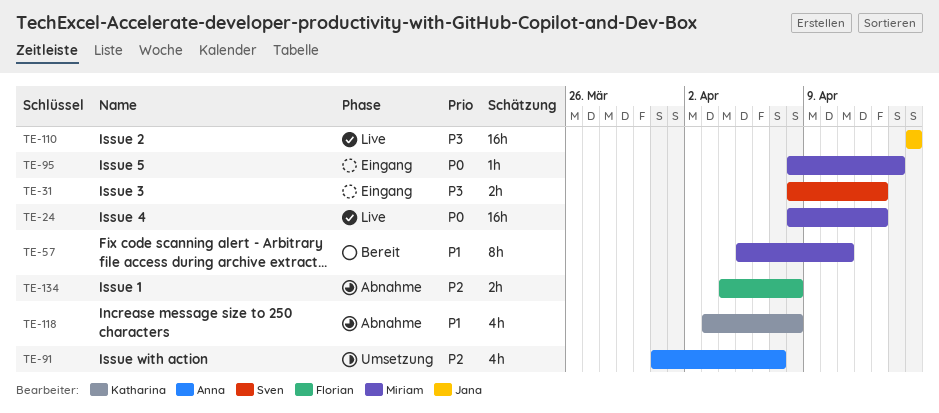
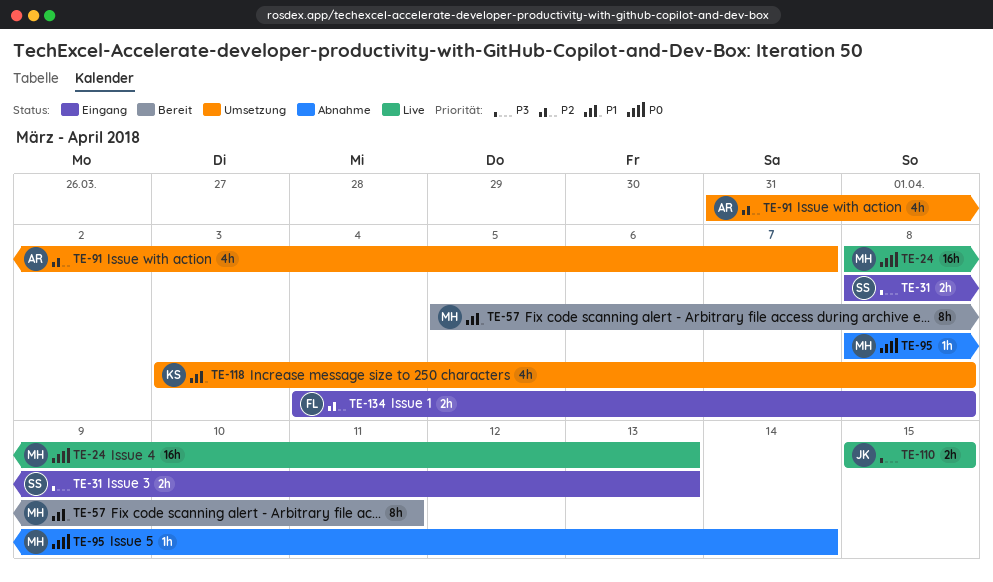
TE-95, status: Eingang -> Abnahme
TE-110, estimate: 16h -> 2h
TE-118, status: Abnahme -> Umsetzung
TE-134, status: Abnahme -> Eingang

